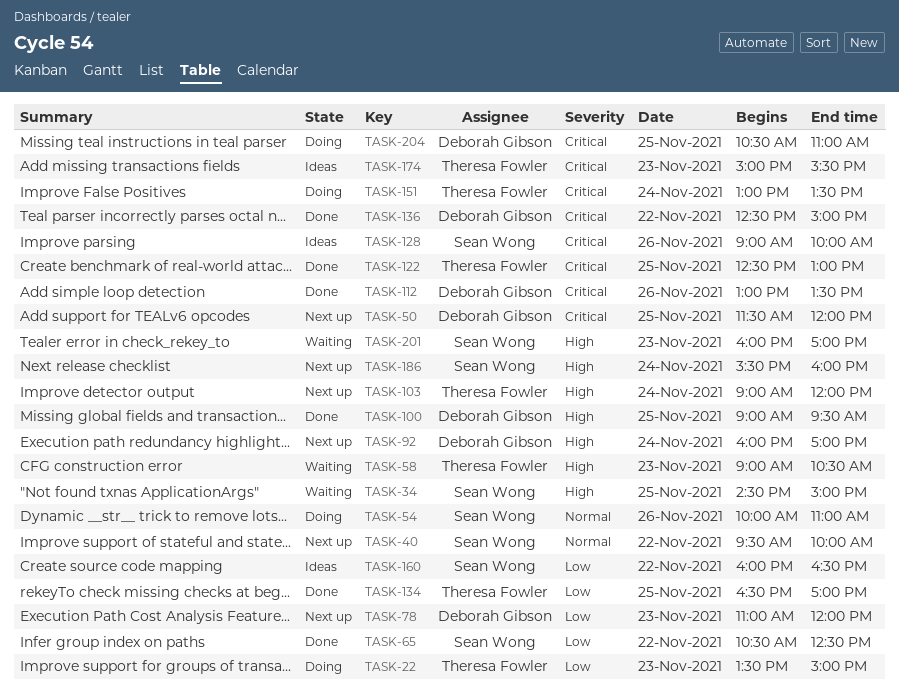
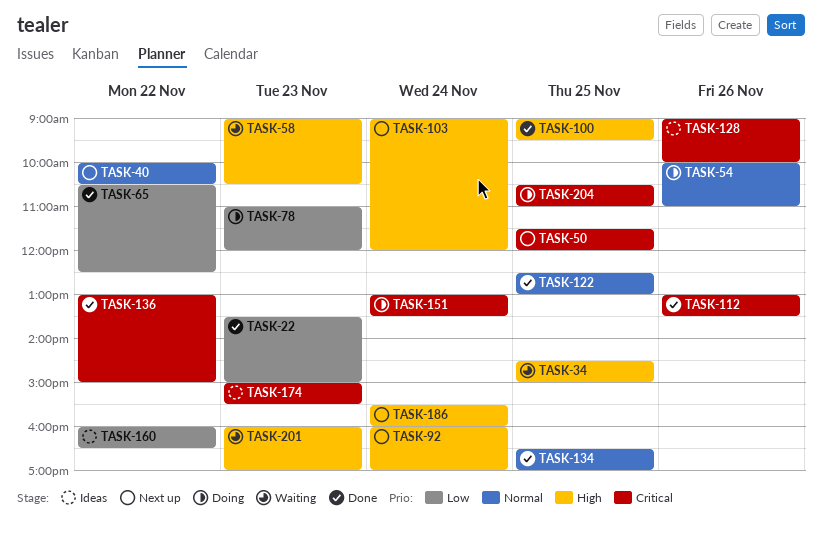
TASK-22, status: Doing -> Done
TASK-40, begins: 09:30 -> 10:00
TASK-40, ends: 10:00 -> 10:30
TASK-78, status: Next up -> Doing
TASK-122, priority: Critical -> Normal
TASK-134, priority: Low -> Normal
TASK-136, begins: 12:30 -> 13:00

